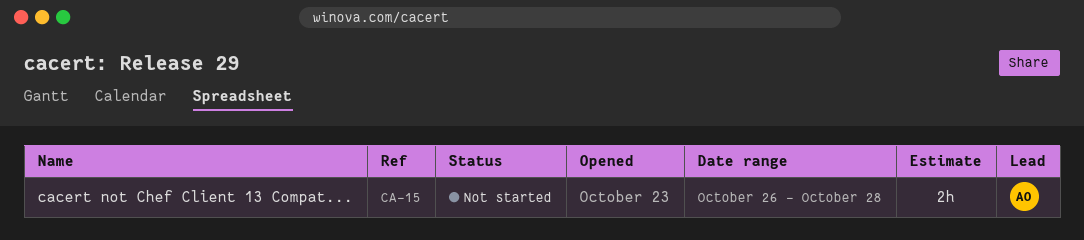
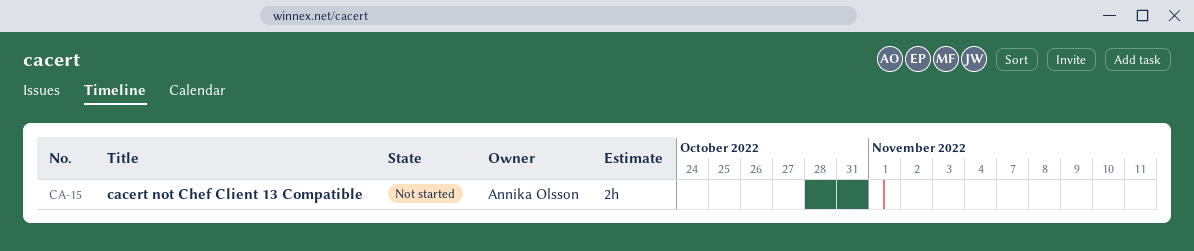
CA-15, start: Oct 26 -> Oct 28
CA-15, due: Oct 28 -> Oct 31

